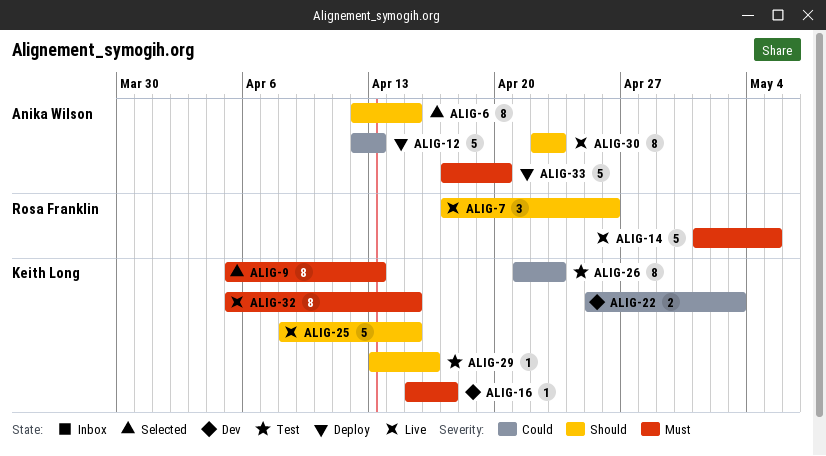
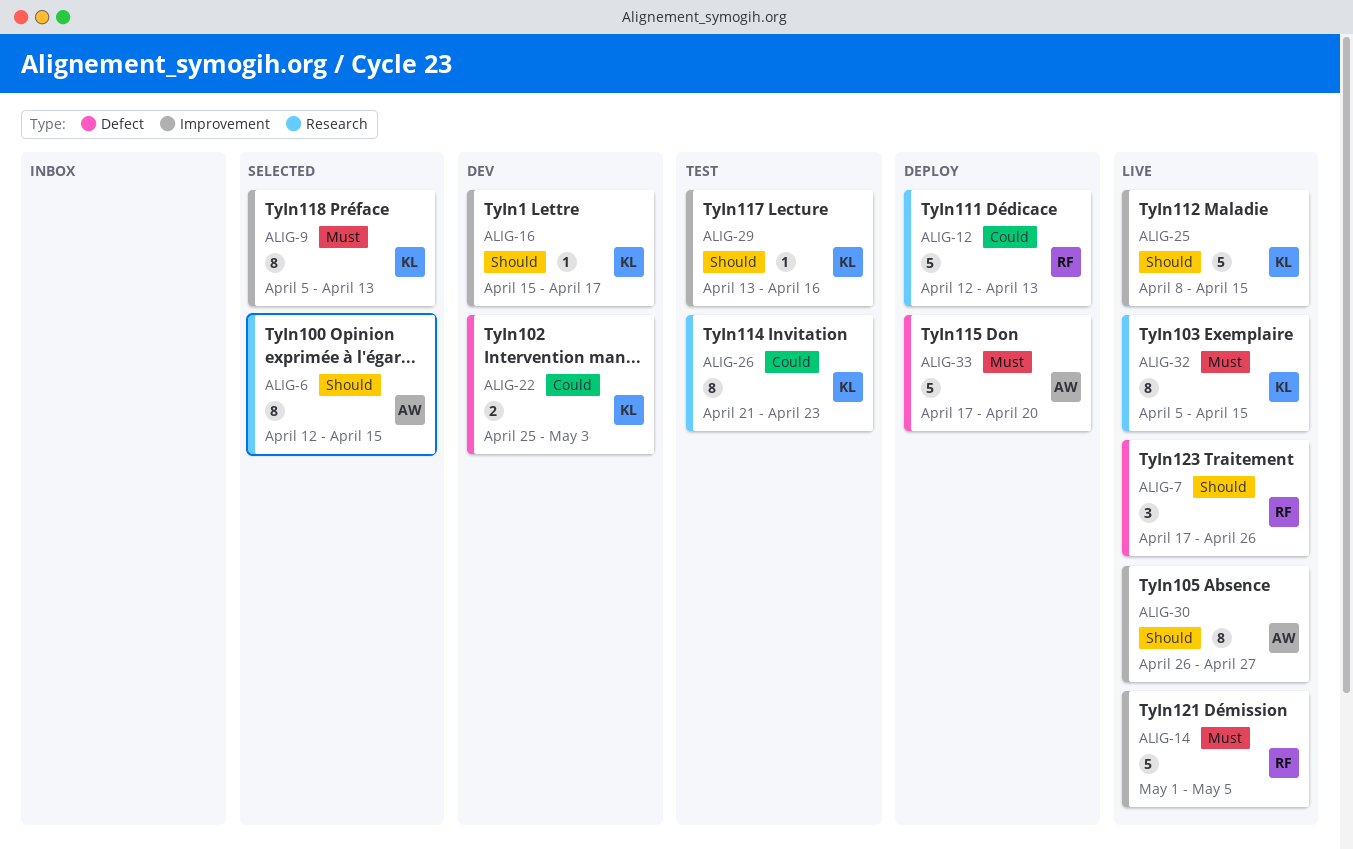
ALIG-12, owner: Anika Wilson -> Rosa Franklin
ALIG-16, priority: Must -> Should
ALIG-30, start: Apr 22 -> Apr 26
ALIG-30, due: Apr 23 -> Apr 27

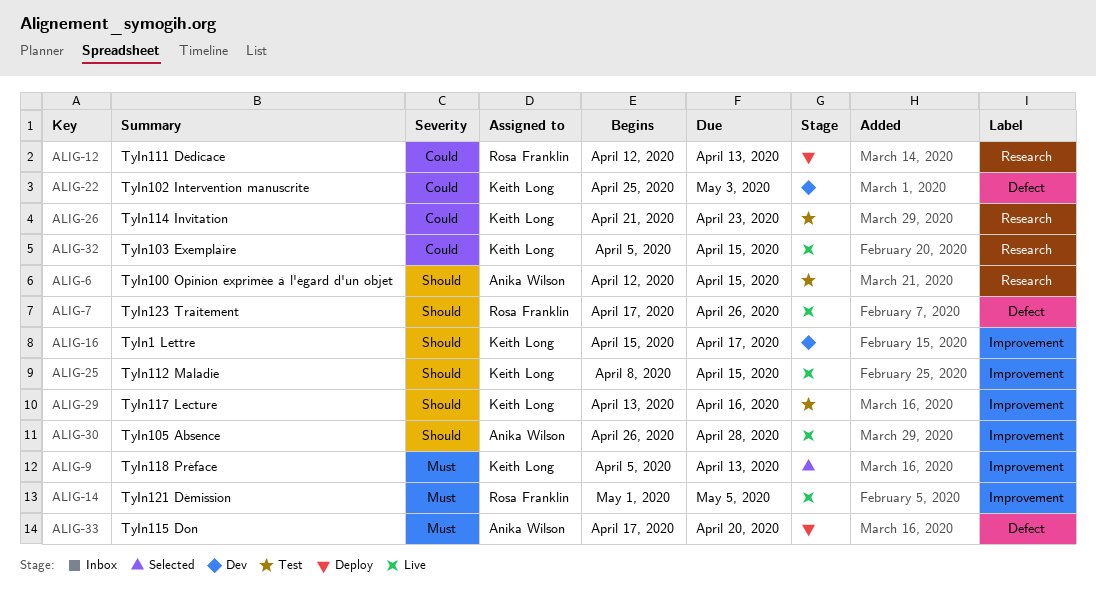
ALIG-6, status: Selected -> Test
ALIG-30, due: Apr 27 -> Apr 28
ALIG-32, priority: Must -> Could

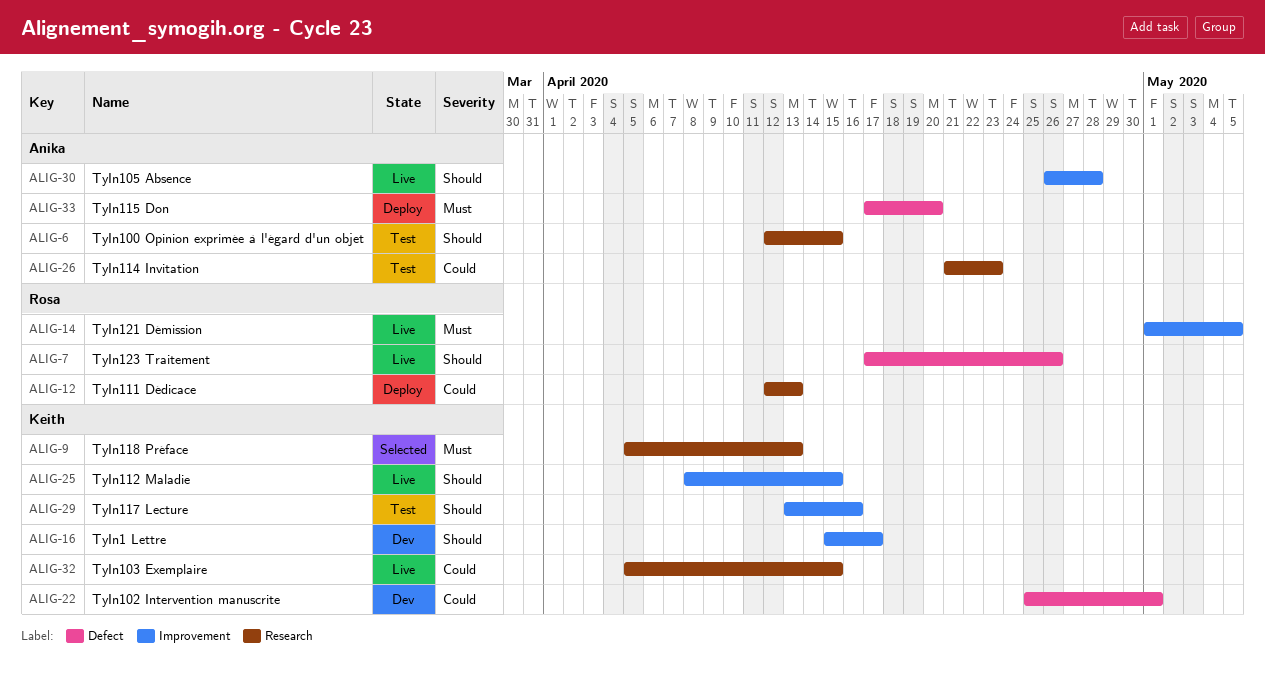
ALIG-9, label: Improvement -> Research
ALIG-22, due: May 3 -> May 1
ALIG-26, owner: Keith Long -> Anika Wilson

